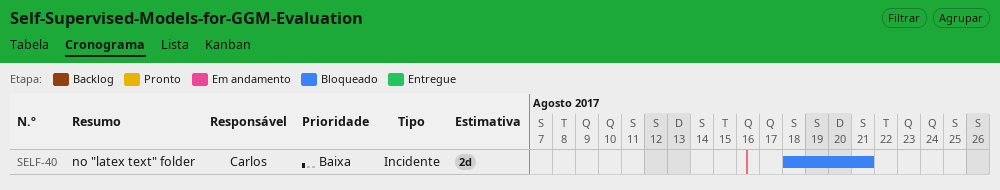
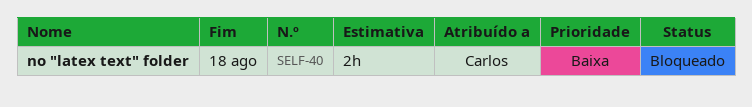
SELF-40, estimate: 2d -> 2h
SELF-40, due: Aug 21 -> Aug 18

